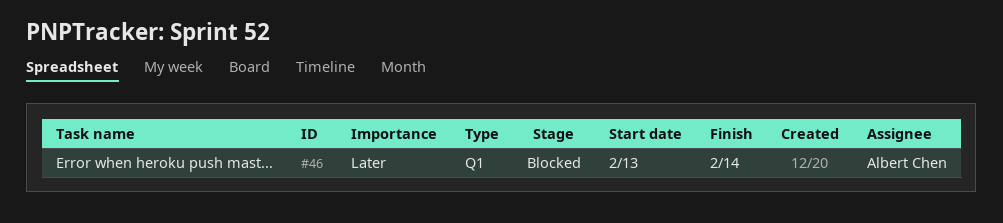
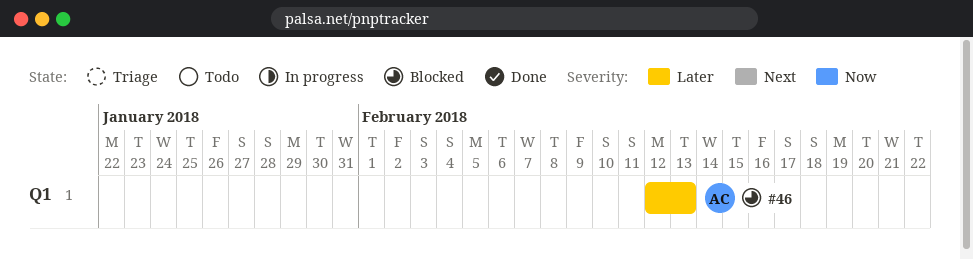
#46, start: Feb 13 -> Feb 12
#46, due: Feb 14 -> Feb 13

